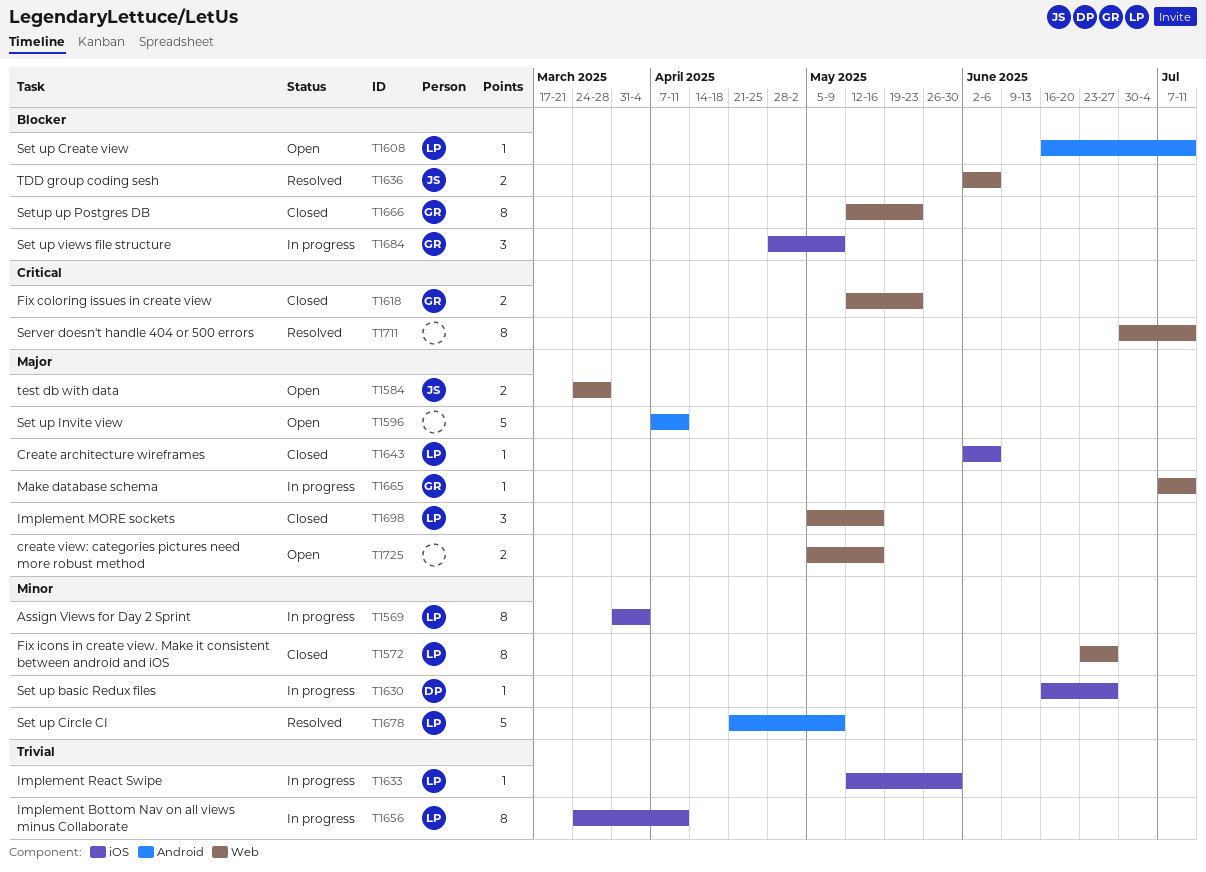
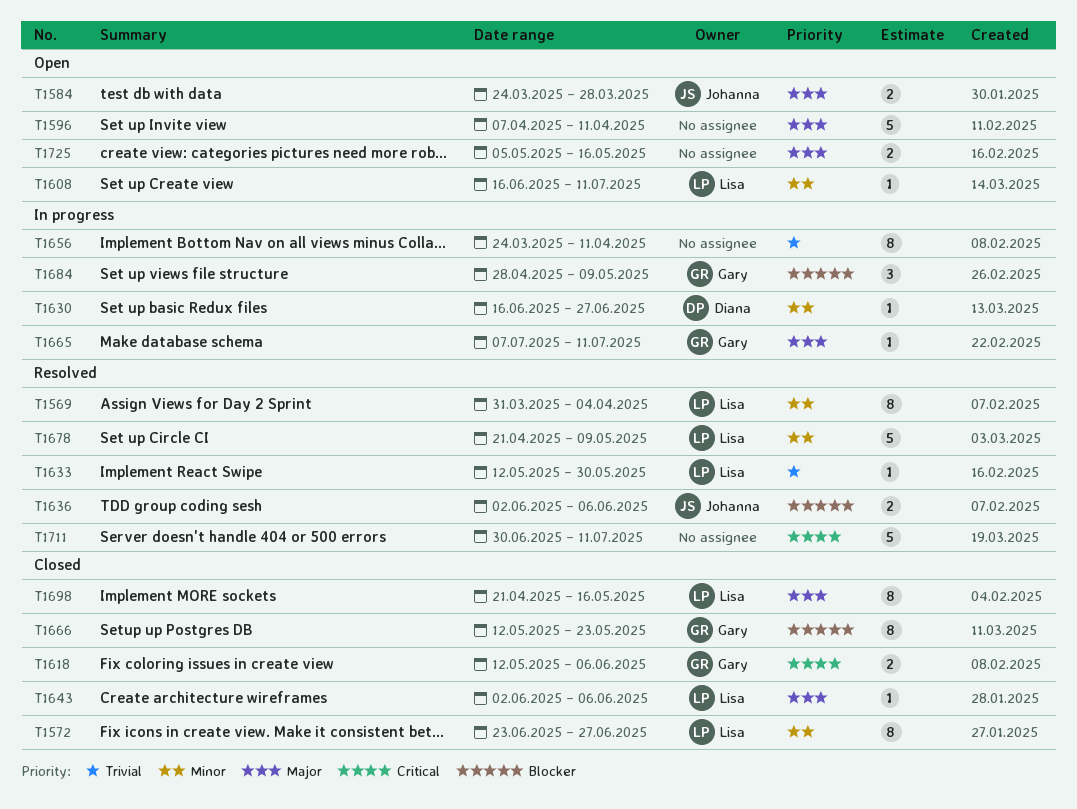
T1569, status: In progress -> Resolved
T1608, priority: Blocker -> Minor
T1618, due: May 23 -> Jun 6
T1633, status: In progress -> Resolved
T1656, owner: Lisa -> none
T1698, estimate: 3 -> 8
T1698, start: May 5 -> Apr 21
T1711, estimate: 8 -> 5

